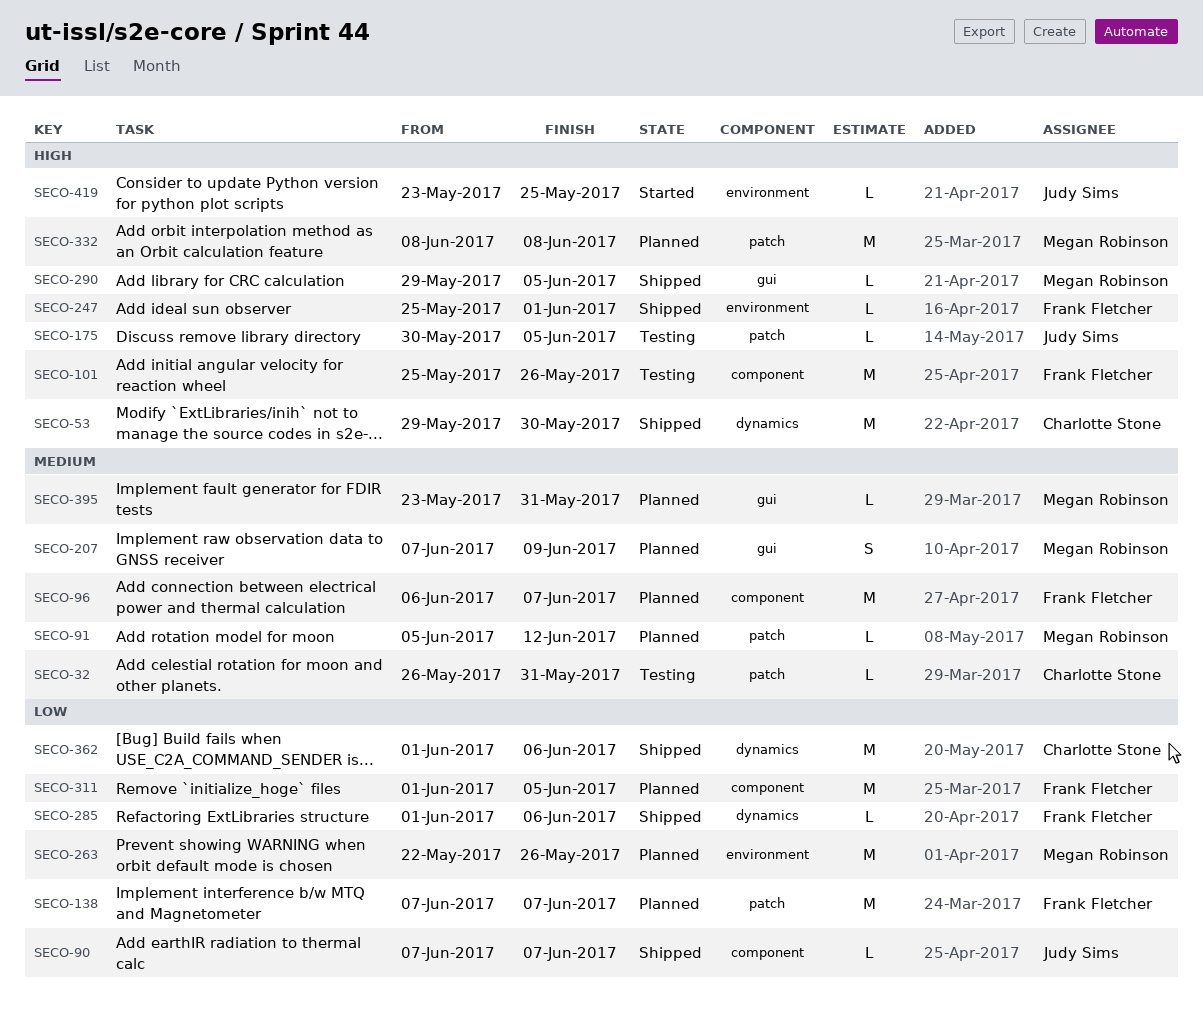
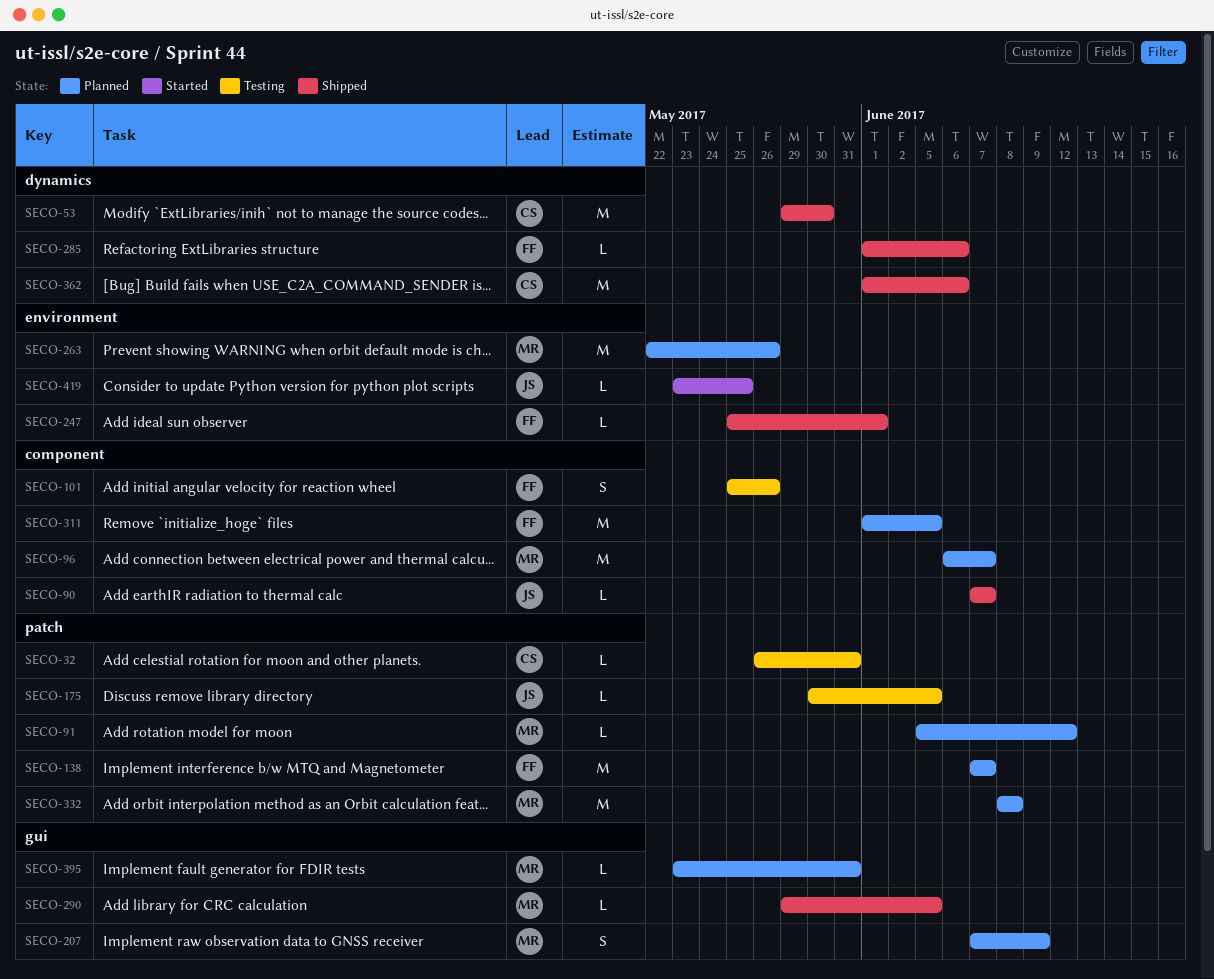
SECO-96, owner: Frank Fletcher -> Megan Robinson
SECO-101, estimate: M -> S

